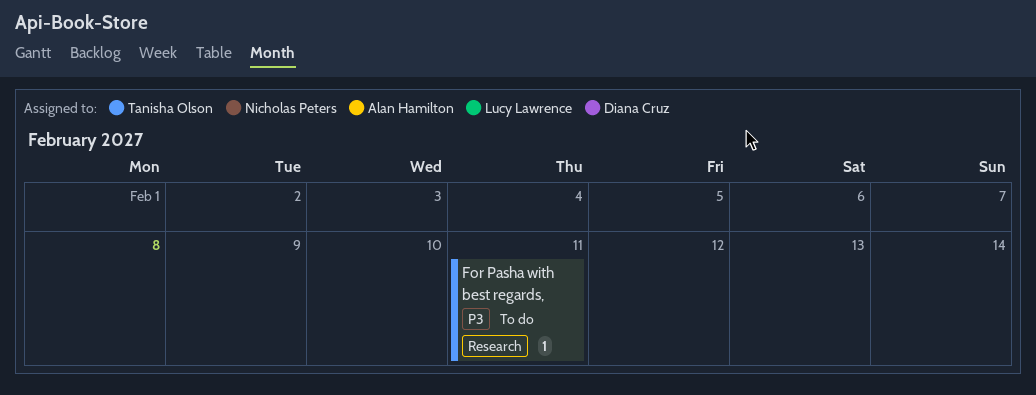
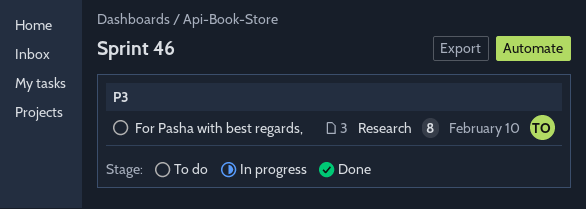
For Pasha with best regards,, estimate: 1 -> 8
For Pasha with best regards,, due: Feb 11 -> Feb 10

